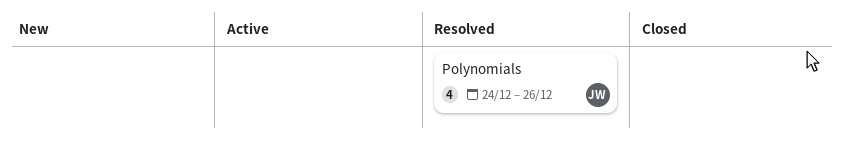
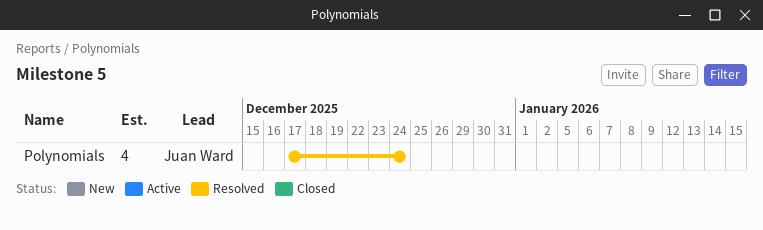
Polynomials, start: Dec 24 -> Dec 17
Polynomials, due: Dec 26 -> Dec 24

